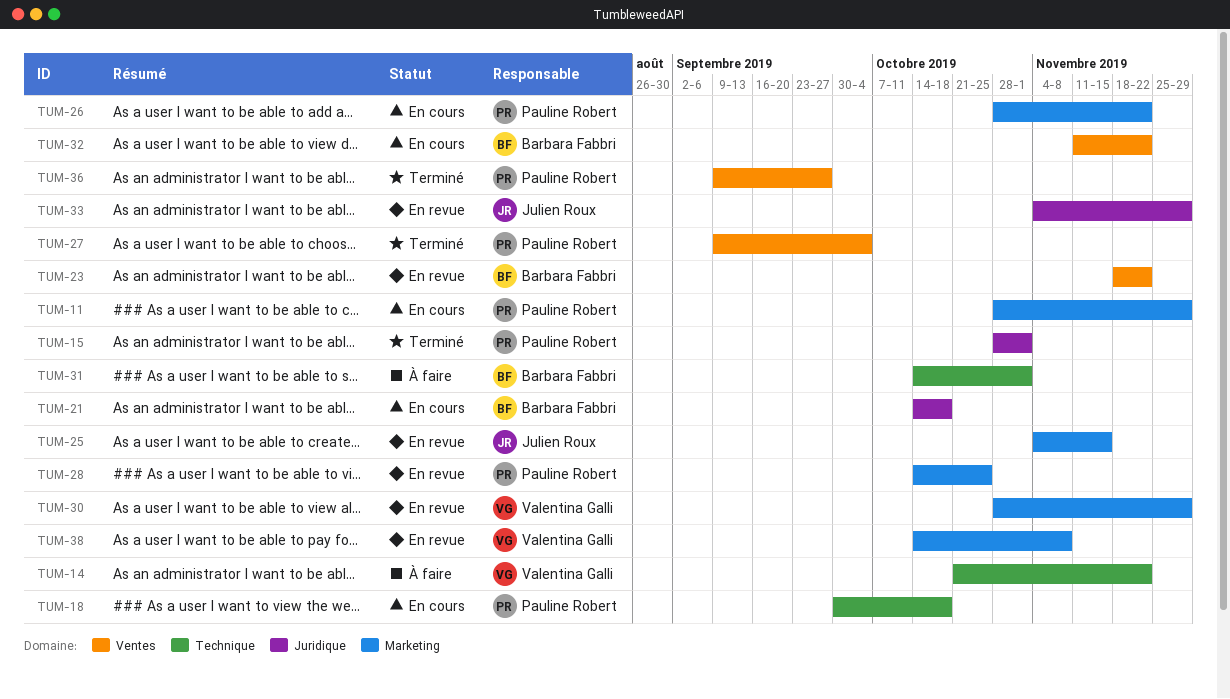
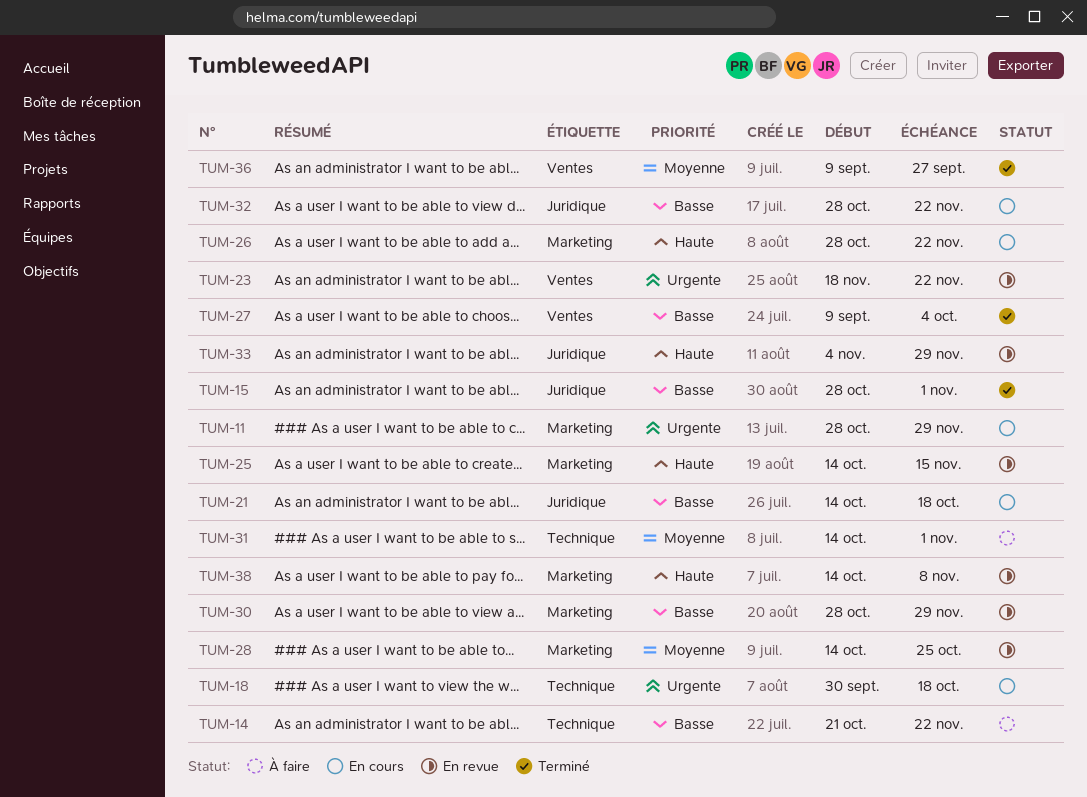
TUM-25, start: Nov 4 -> Oct 14
TUM-32, label: Ventes -> Juridique
TUM-32, start: Nov 11 -> Oct 28

